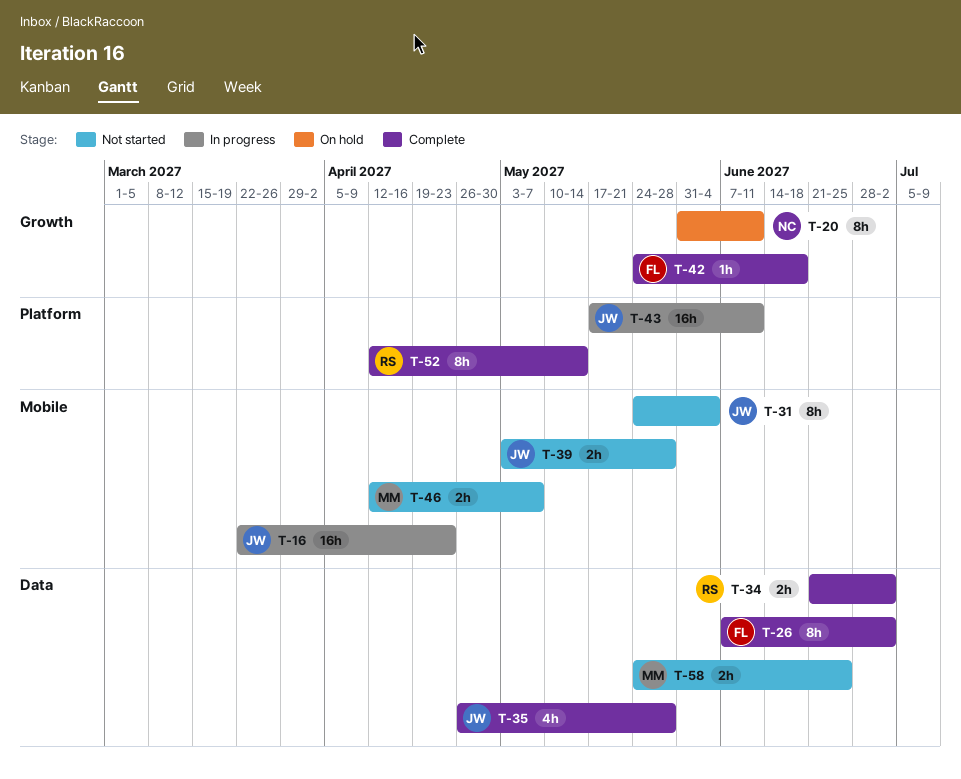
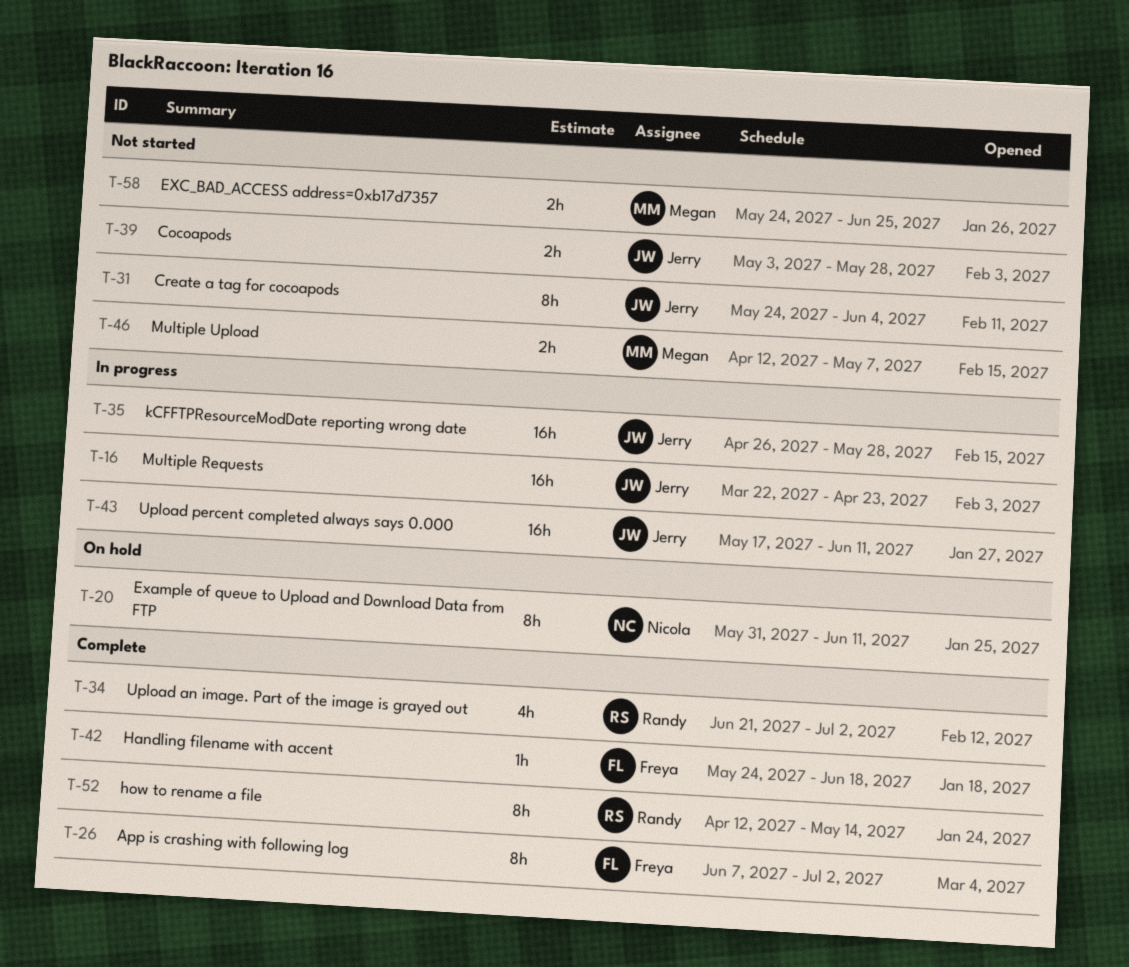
T-34, estimate: 2h -> 4h
T-35, status: Complete -> In progress
T-35, estimate: 4h -> 16h

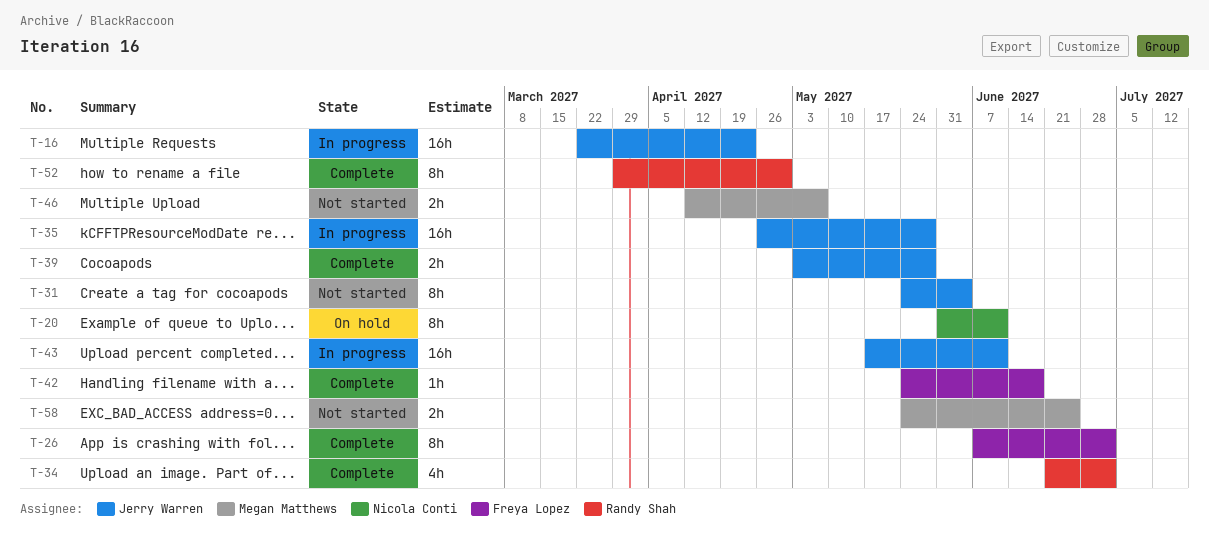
T-39, status: Not started -> Complete
T-52, start: Apr 12 -> Mar 29
T-52, due: May 14 -> Apr 30

